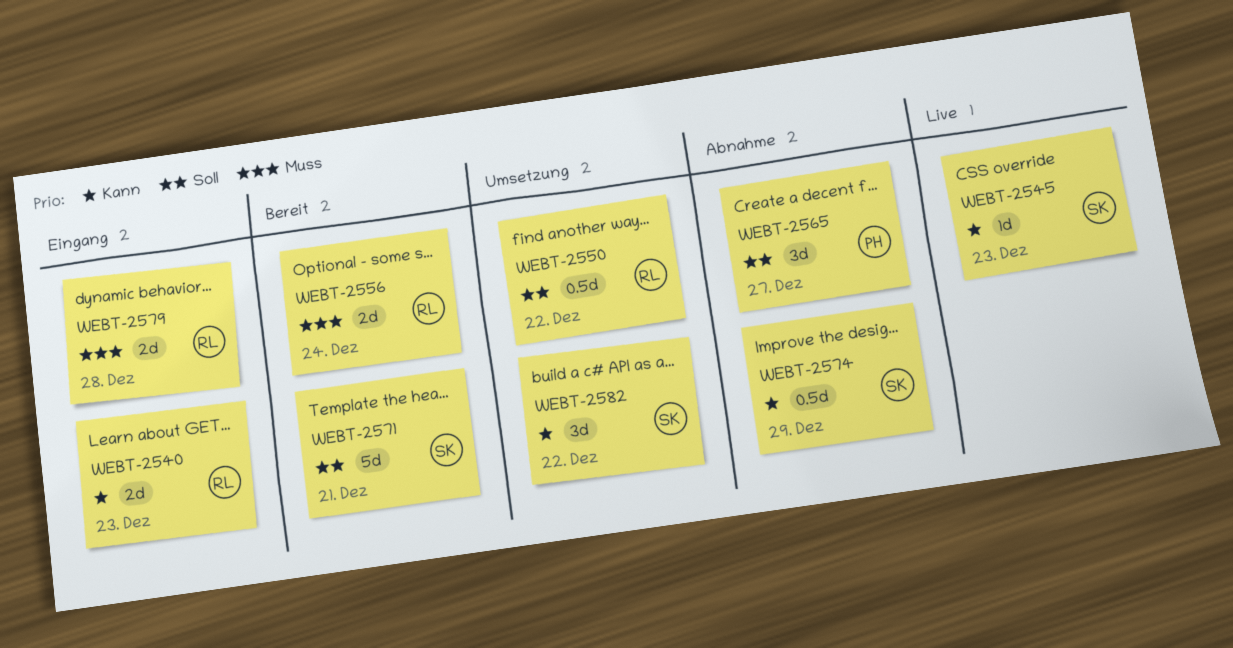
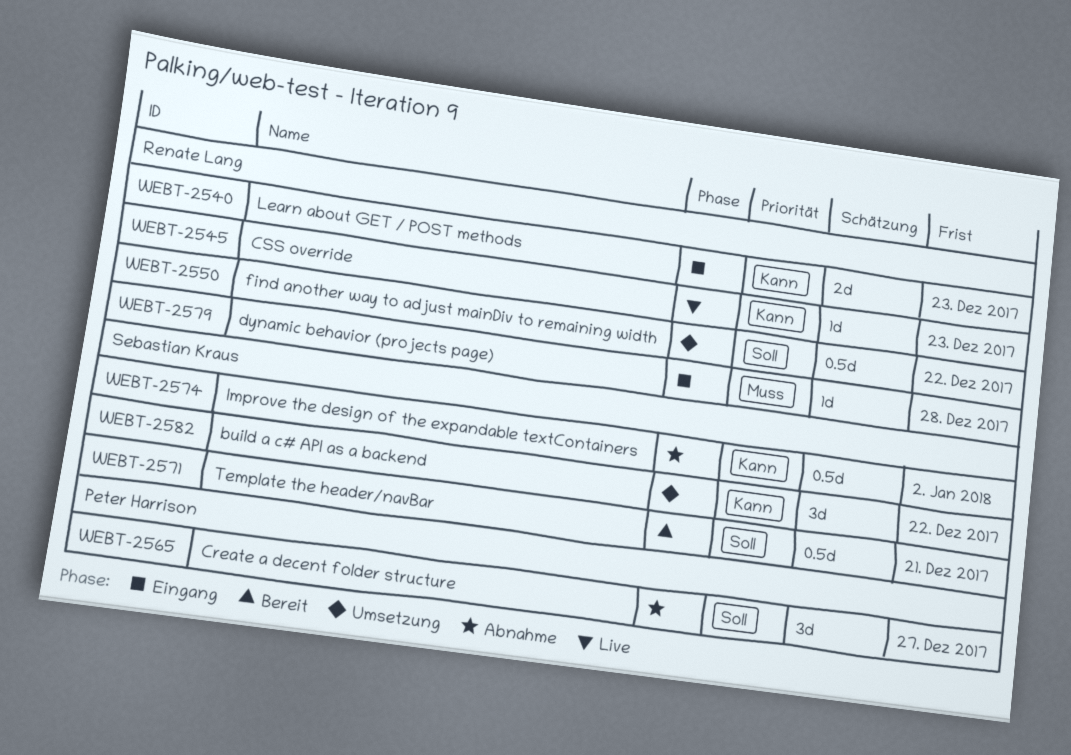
WEBT-2545, owner: Sebastian Kraus -> Renate Lang
WEBT-2556: present -> none
WEBT-2571, estimate: 5d -> 0.5d
WEBT-2574, due: Dec 29 -> Jan 2
WEBT-2579, estimate: 2d -> 1d

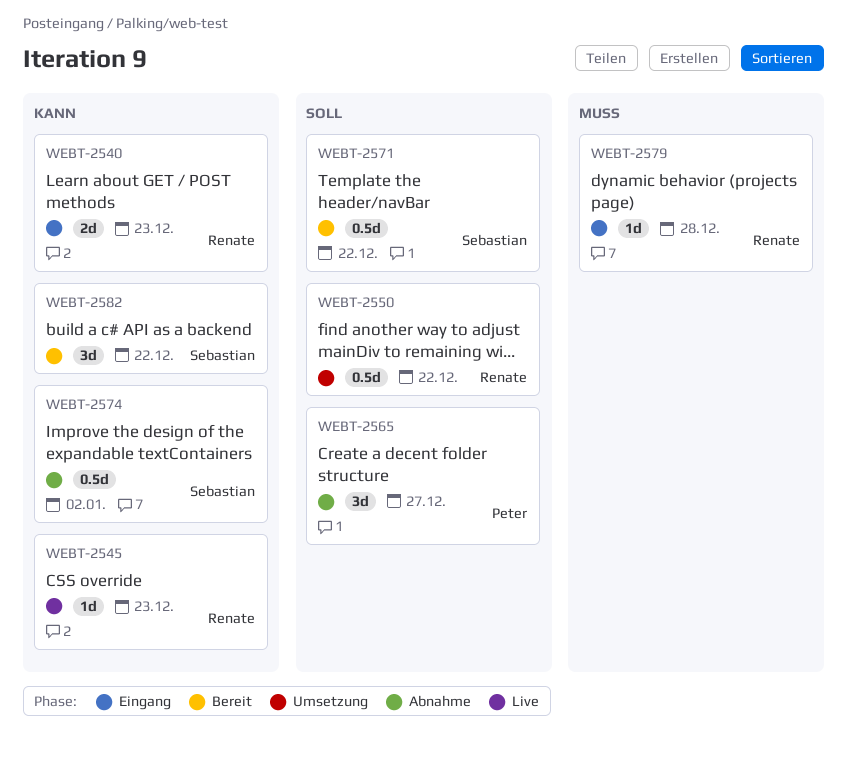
WEBT-2571, due: Dec 21 -> Dec 22
WEBT-2582, status: Umsetzung -> Bereit

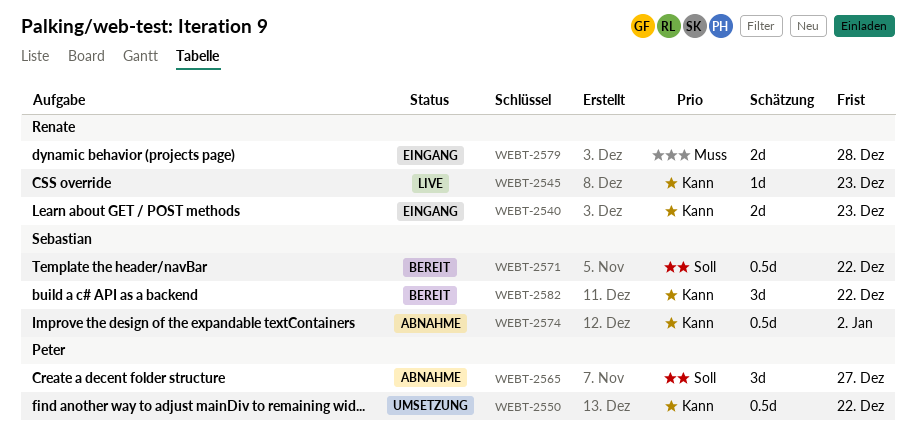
WEBT-2550, owner: Renate -> Peter
WEBT-2550, priority: Soll -> Kann
WEBT-2579, estimate: 1d -> 2d

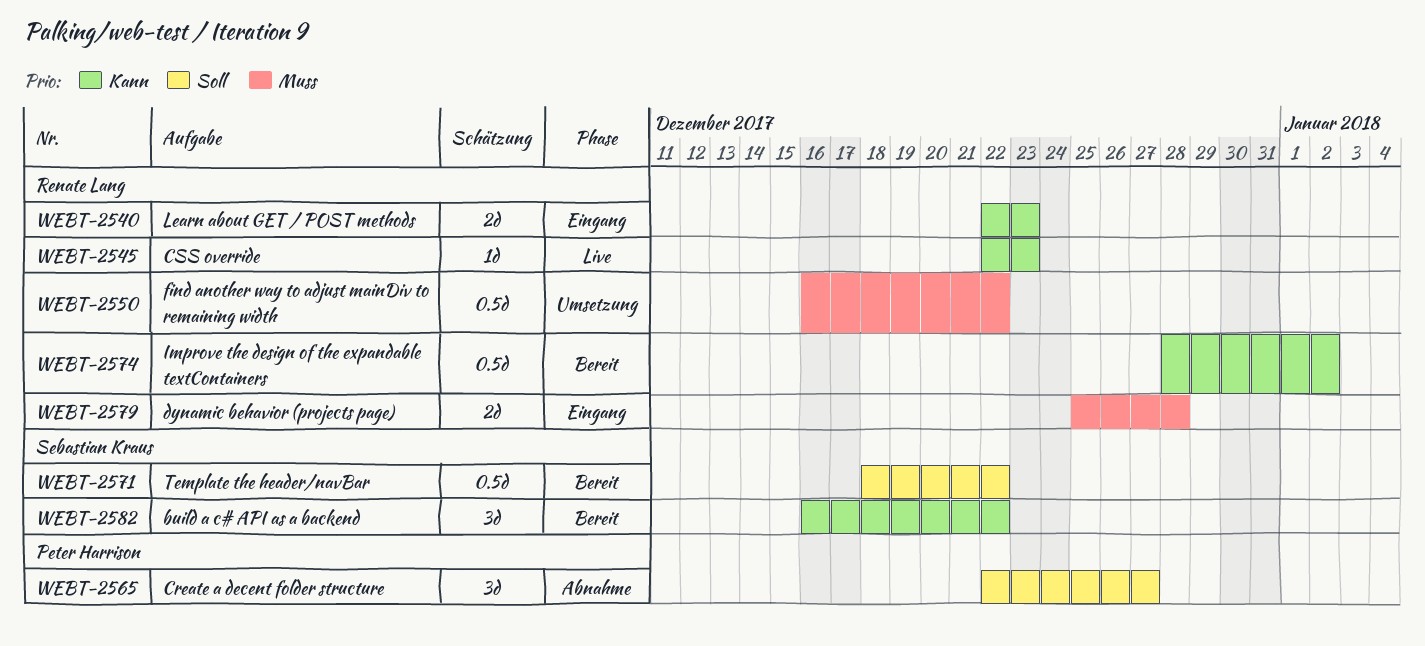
WEBT-2550, owner: Peter Harrison -> Renate Lang
WEBT-2550, priority: Kann -> Muss
WEBT-2574, status: Abnahme -> Bereit
WEBT-2574, owner: Sebastian Kraus -> Renate Lang

